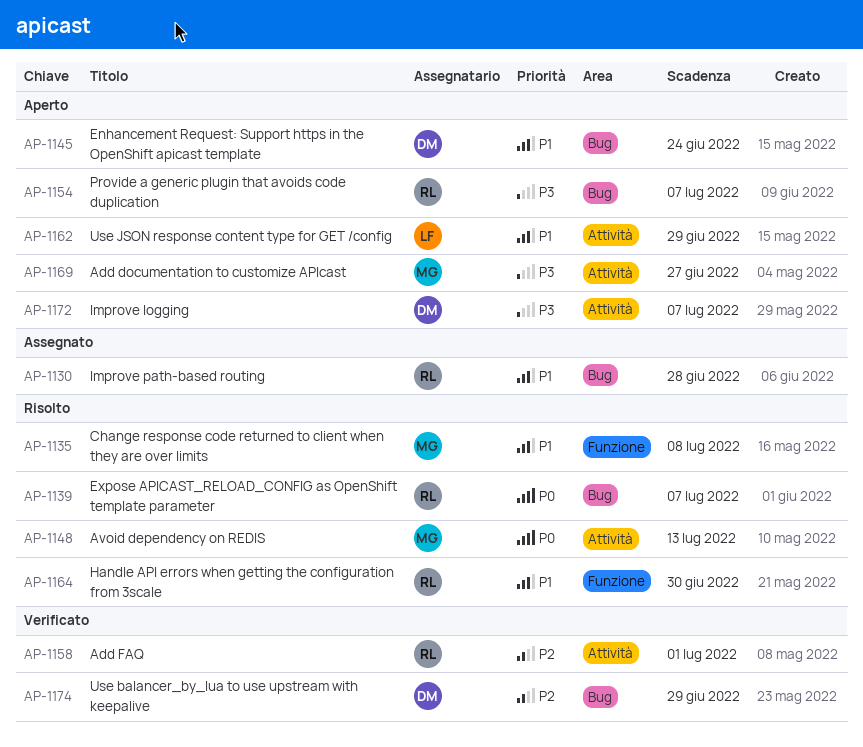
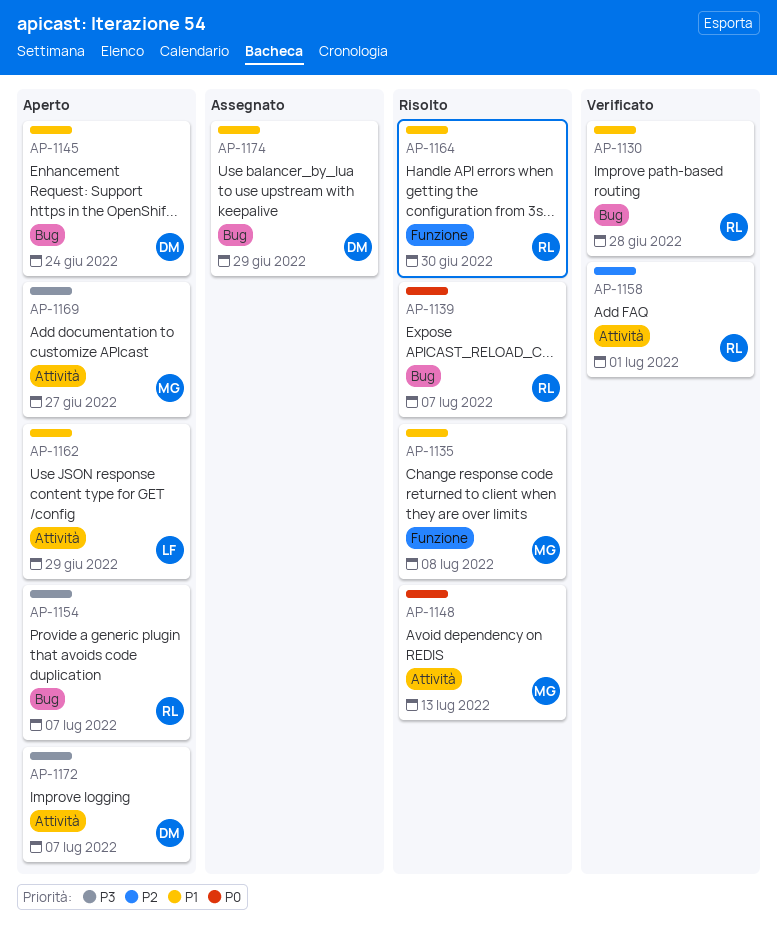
AP-1130, status: Assegnato -> Verificato
AP-1174, status: Verificato -> Assegnato
AP-1174, priority: P2 -> P1

